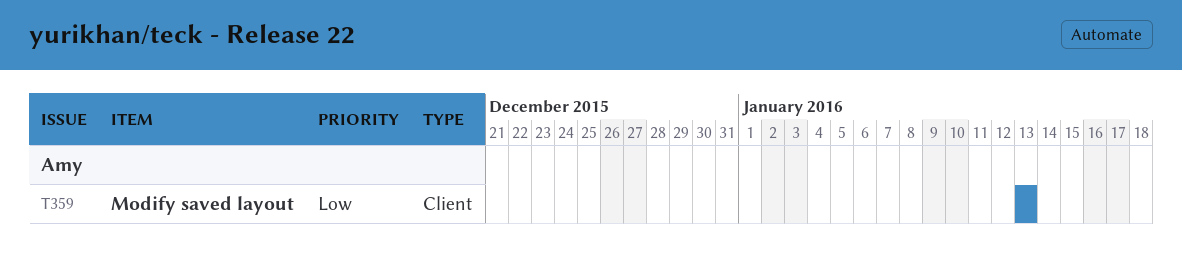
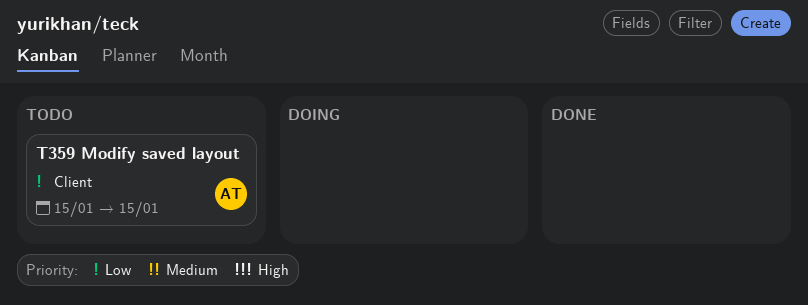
T359, start: Jan 13 -> Jan 15
T359, due: Jan 13 -> Jan 15

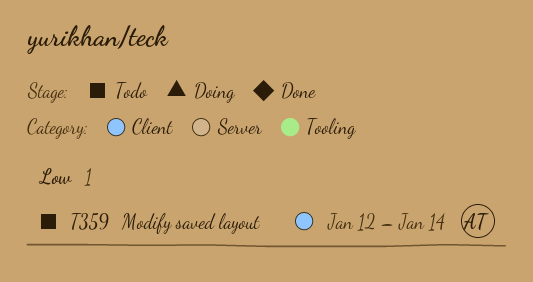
T359, start: Jan 15 -> Jan 12
T359, due: Jan 15 -> Jan 14

